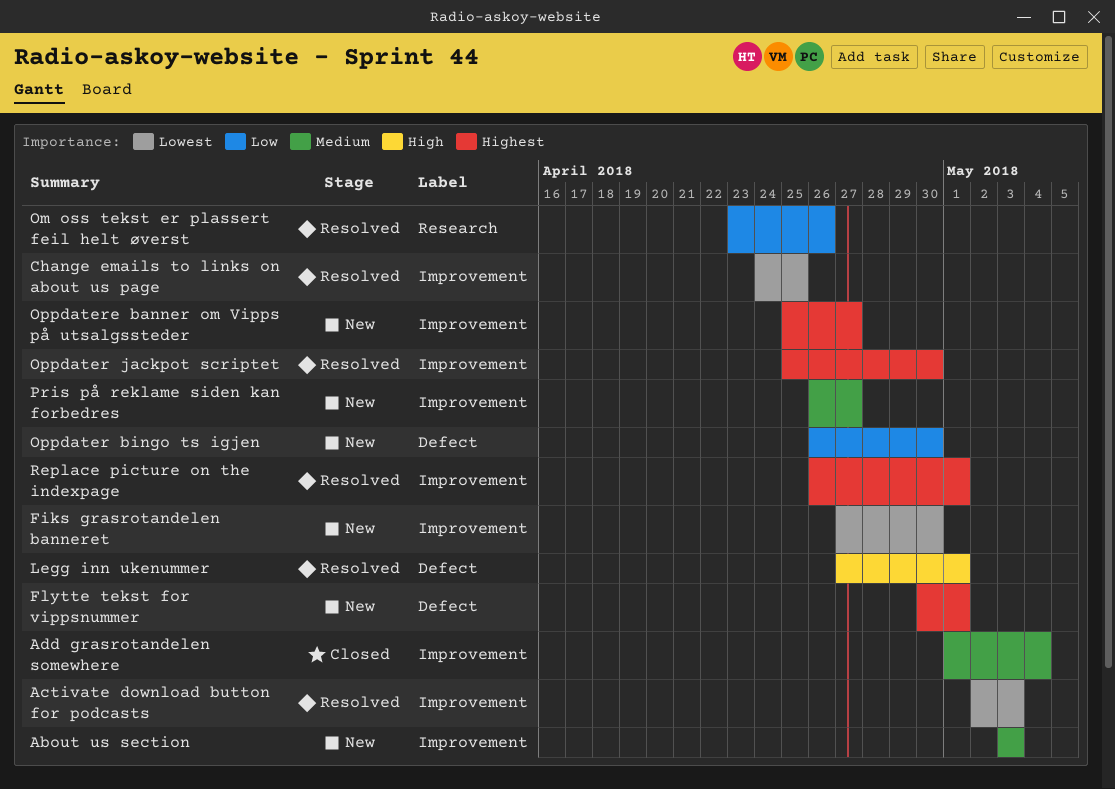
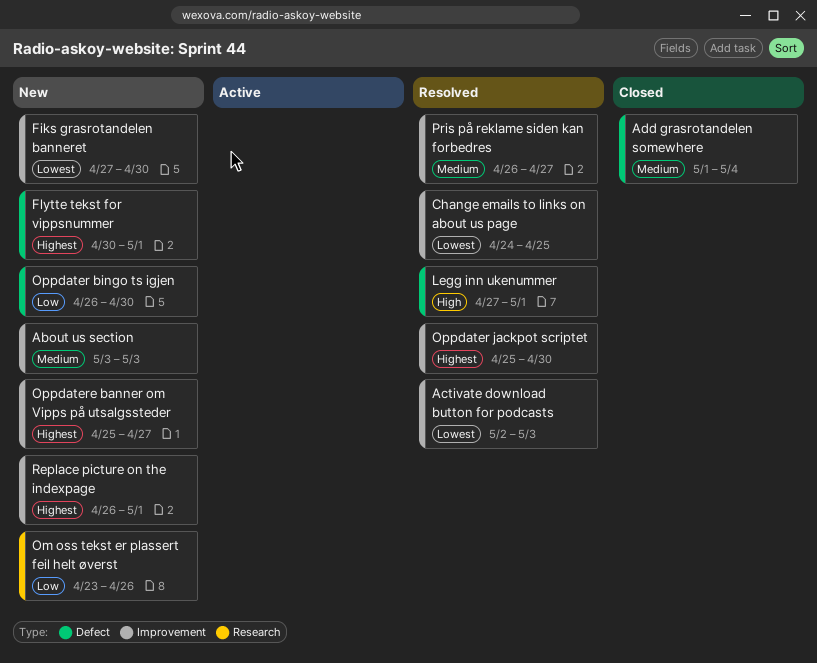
Add grasrotandelen somewhere, label: Improvement -> Defect
Om oss tekst er plassert feil helt øverst, status: Resolved -> New
Pris på reklame siden kan forbedres, status: New -> Resolved
Replace picture on the indexpage, status: Resolved -> New

